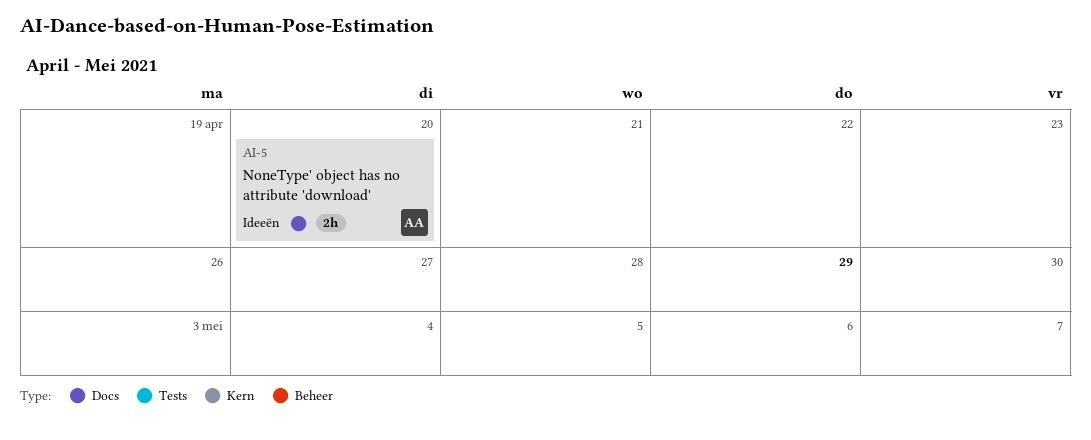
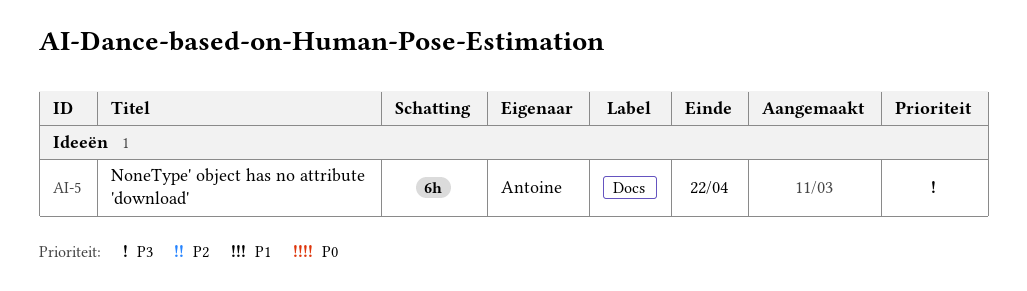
AI-5, estimate: 2h -> 6h
AI-5, due: Apr 20 -> Apr 22

